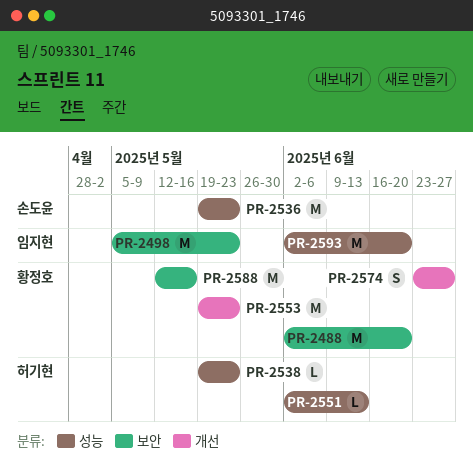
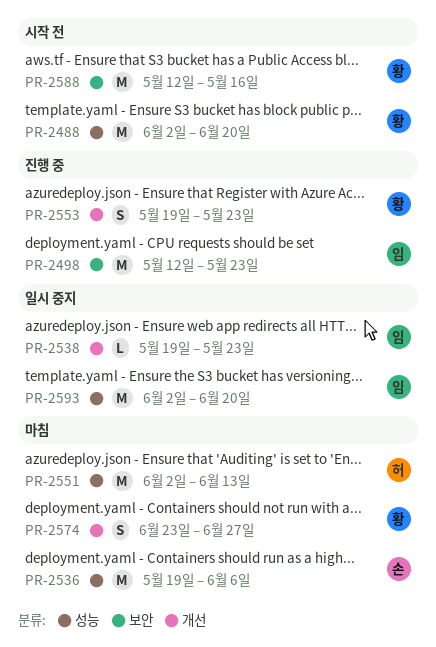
PR-2488, label: 보안 -> 성능
PR-2498, start: May 5 -> May 12
PR-2536, due: May 23 -> Jun 6
PR-2538, owner: 허기현 -> 임지현
PR-2538, label: 성능 -> 개선
PR-2551, estimate: L -> M
PR-2553, estimate: M -> S

